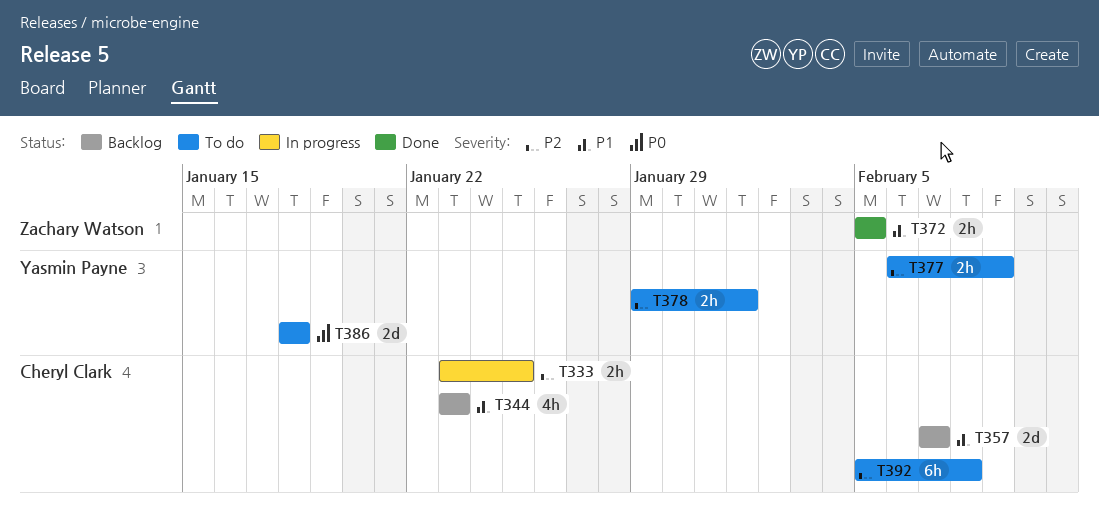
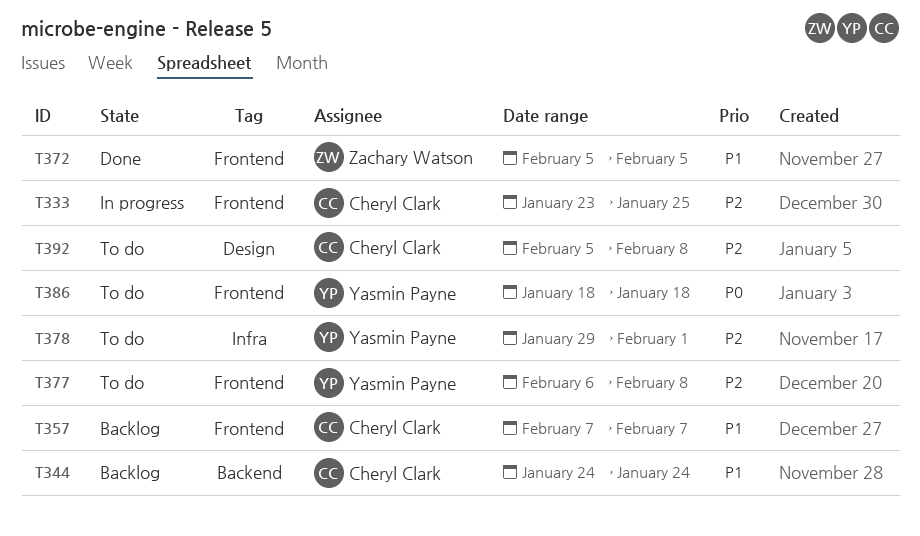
T344, start: Jan 23 -> Jan 24
T344, due: Jan 23 -> Jan 24
T377, due: Feb 9 -> Feb 8

